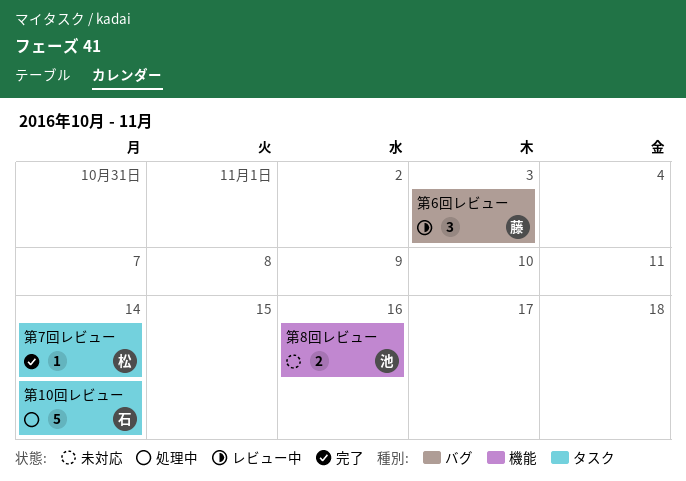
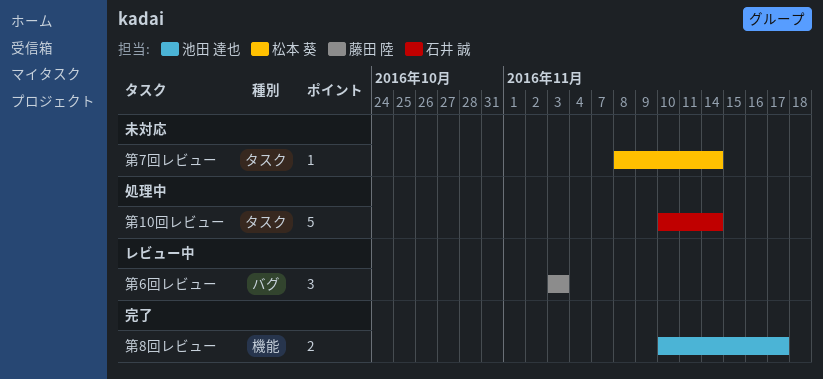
第7回レビュー, status: 完了 -> 未対応
第8回レビュー, status: 未対応 -> 完了
第8回レビュー, due: Nov 16 -> Nov 17

